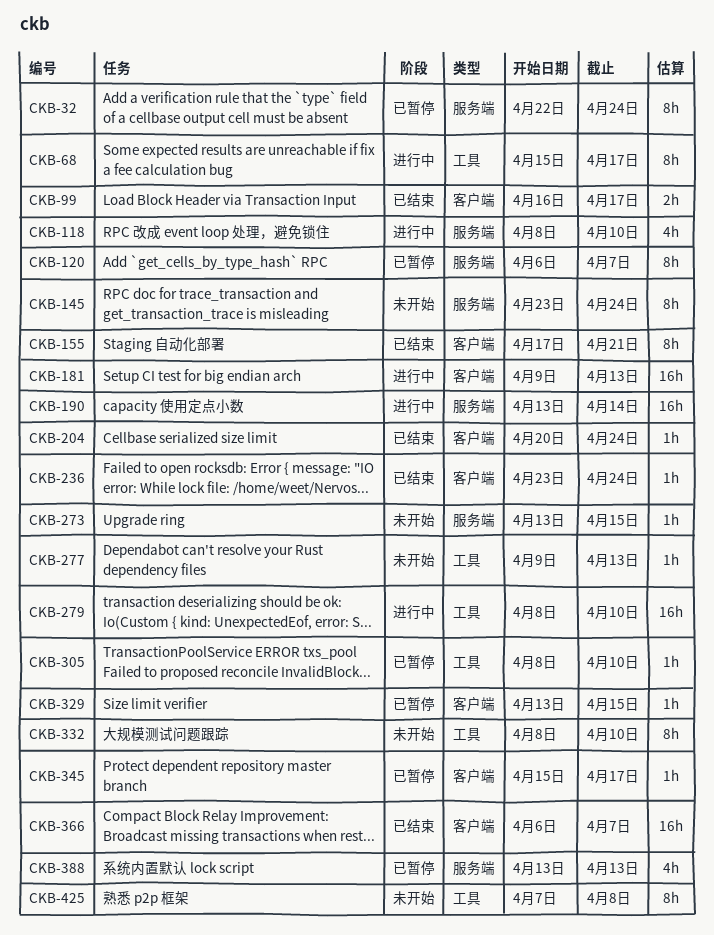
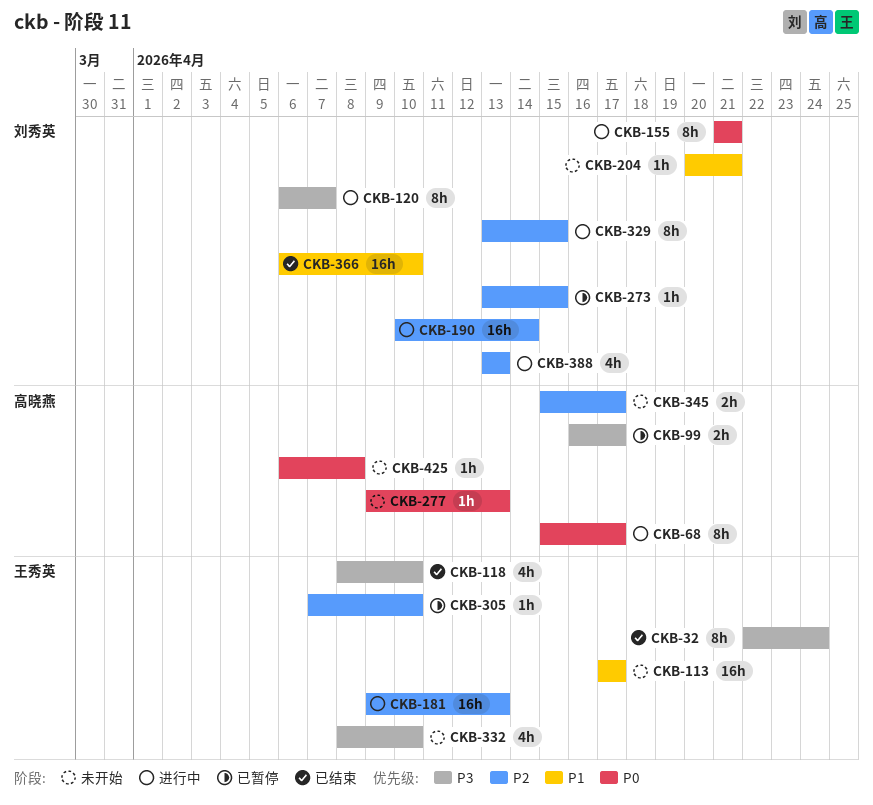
CKB-32, status: 已暂停 -> 已结束
CKB-99, status: 已结束 -> 已暂停
CKB-113: none -> present
CKB-118, status: 进行中 -> 已结束
CKB-120, status: 已暂停 -> 进行中
CKB-145: present -> none
CKB-155, status: 已结束 -> 进行中
CKB-155, start: Apr 17 -> Apr 21
CKB-190, start: Apr 13 -> Apr 10
CKB-204, status: 已结束 -> 未开始
CKB-204, due: Apr 24 -> Apr 21
CKB-236: present -> none
CKB-273, status: 未开始 -> 已暂停
CKB-279: present -> none
CKB-305, start: Apr 8 -> Apr 7
CKB-329, status: 已暂停 -> 进行中
CKB-329, estimate: 1h -> 8h
CKB-332, estimate: 8h -> 4h
CKB-345, status: 已暂停 -> 未开始
CKB-345, estimate: 1h -> 2h
CKB-366, due: Apr 7 -> Apr 10
CKB-388, status: 已暂停 -> 进行中
CKB-425, estimate: 8h -> 1h
CKB-425, start: Apr 7 -> Apr 6

